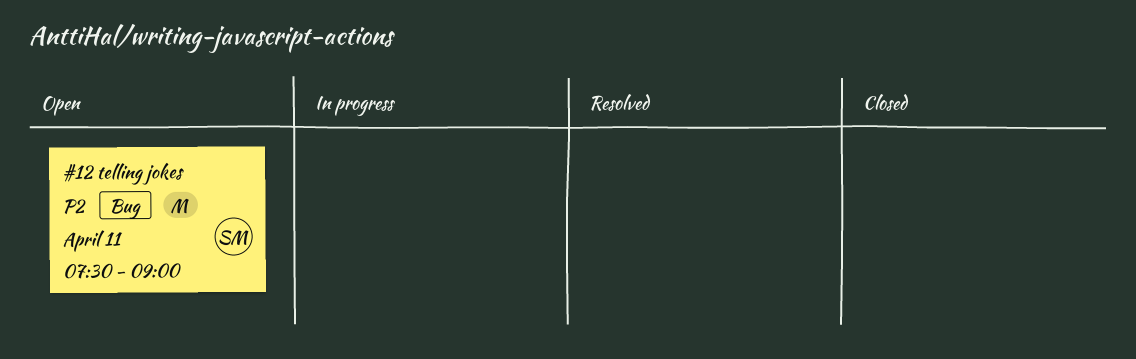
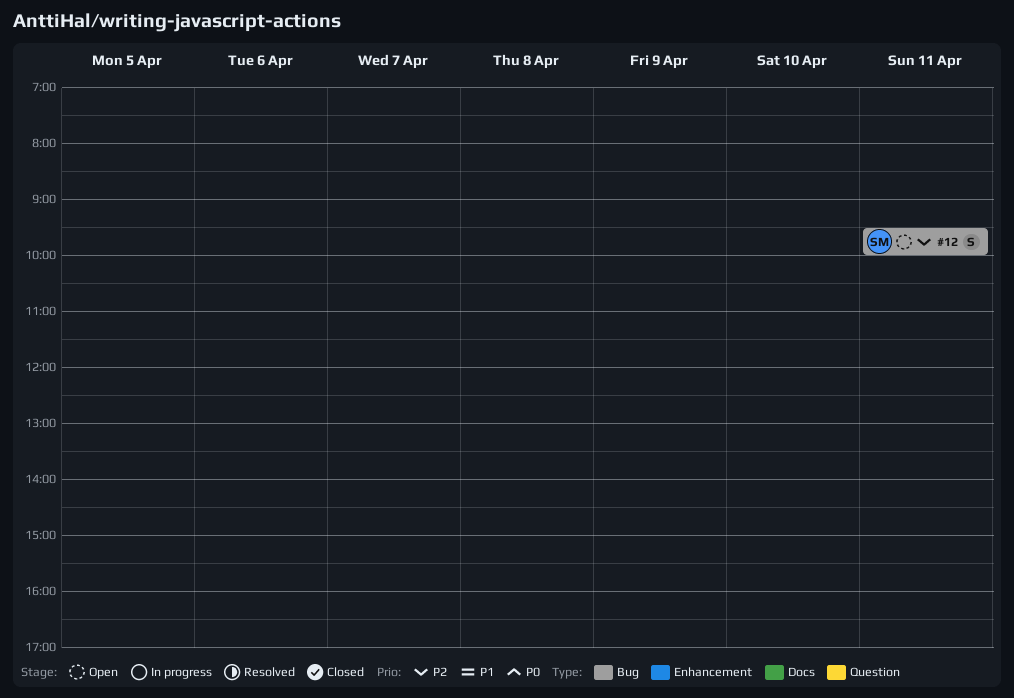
#12, estimate: M -> S
#12, begins: 07:30 -> 09:30
#12, ends: 09:00 -> 10:00

